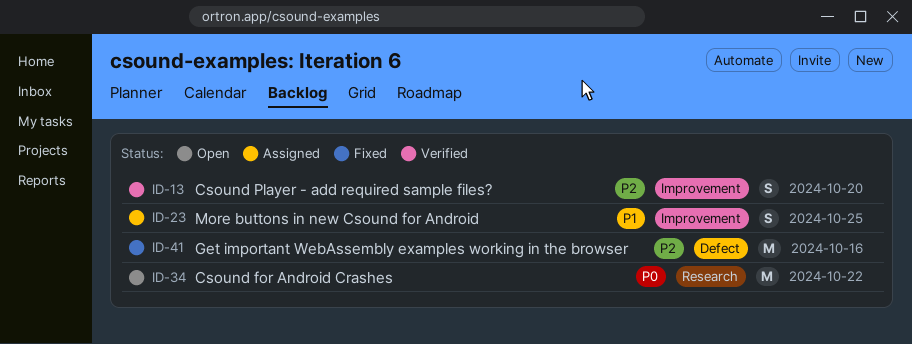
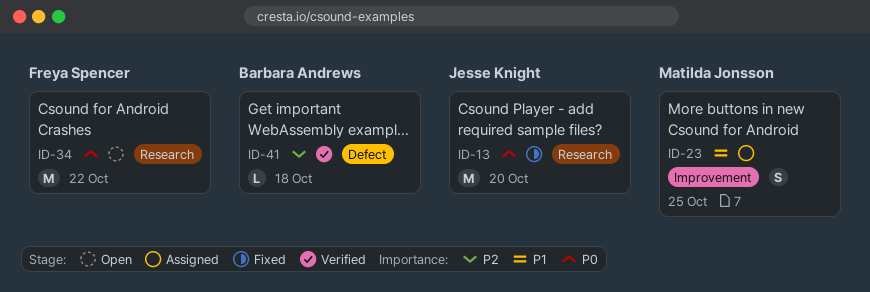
ID-13, status: Verified -> Fixed
ID-13, priority: P2 -> P0
ID-13, label: Improvement -> Research
ID-13, estimate: S -> M
ID-41, status: Fixed -> Verified
ID-41, estimate: M -> L
ID-41, due: Oct 16 -> Oct 18

